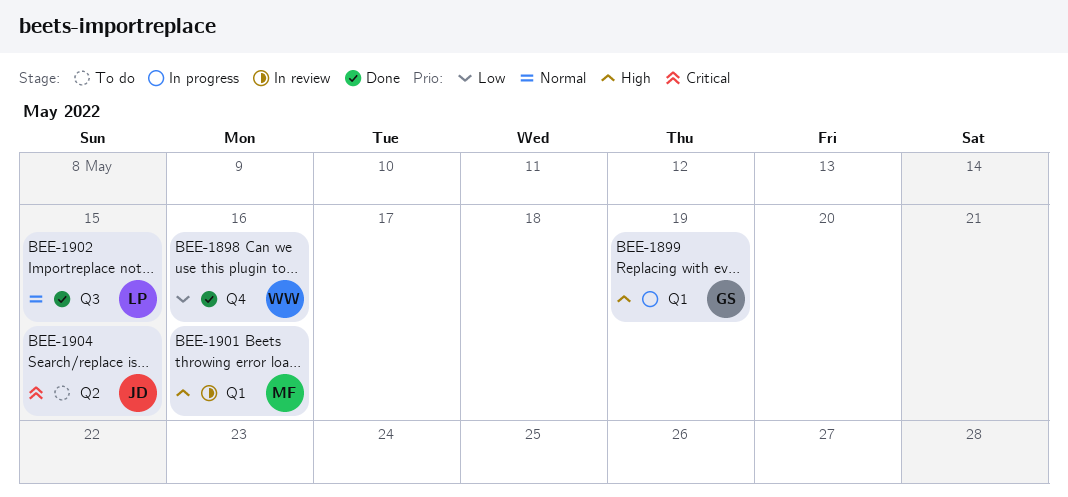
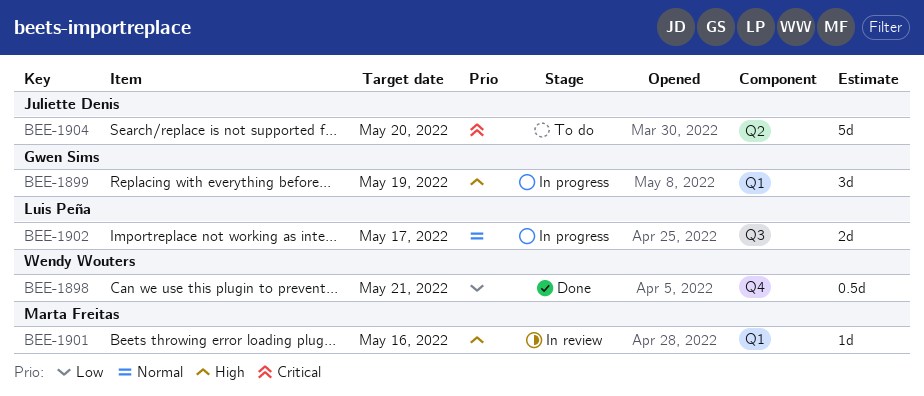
BEE-1898, due: May 16 -> May 21
BEE-1902, status: Done -> In progress
BEE-1902, due: May 15 -> May 17
BEE-1904, due: May 15 -> May 20

